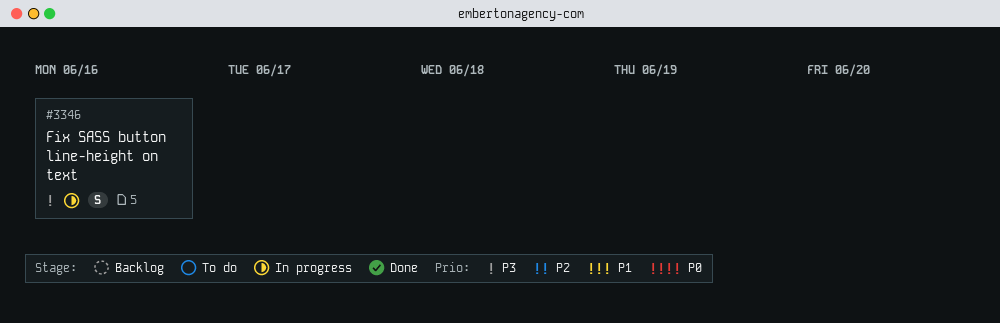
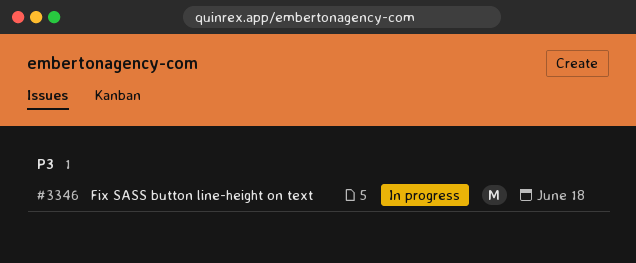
#3346, estimate: S -> M
#3346, due: Jun 16 -> Jun 18

